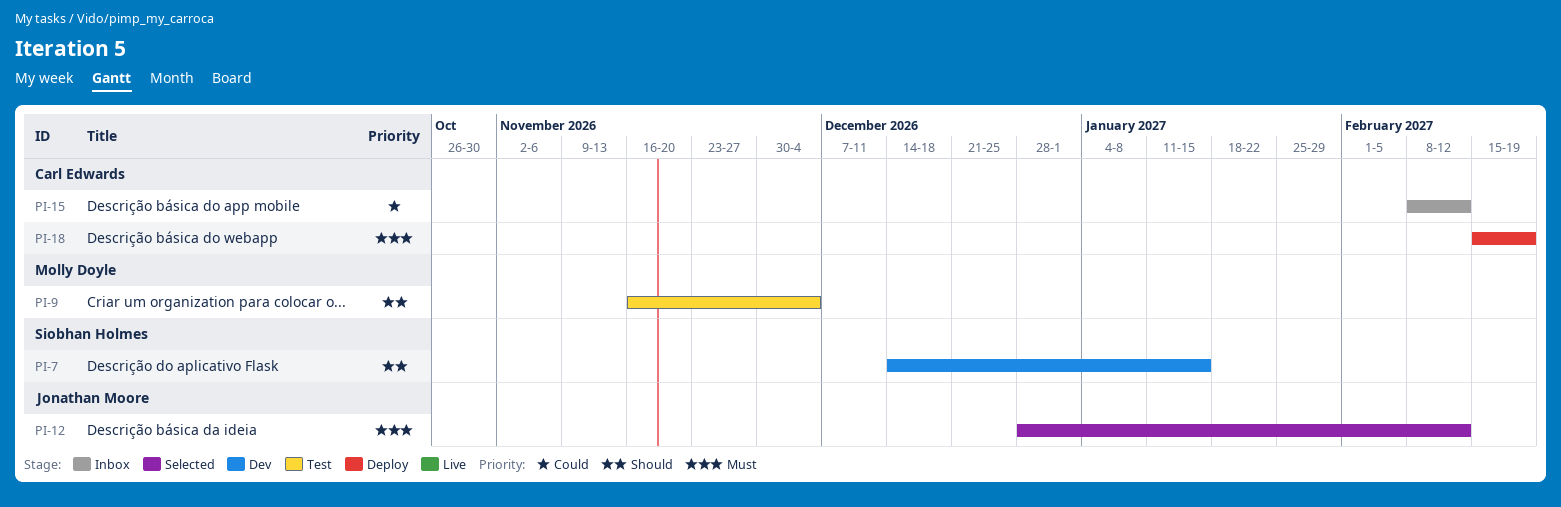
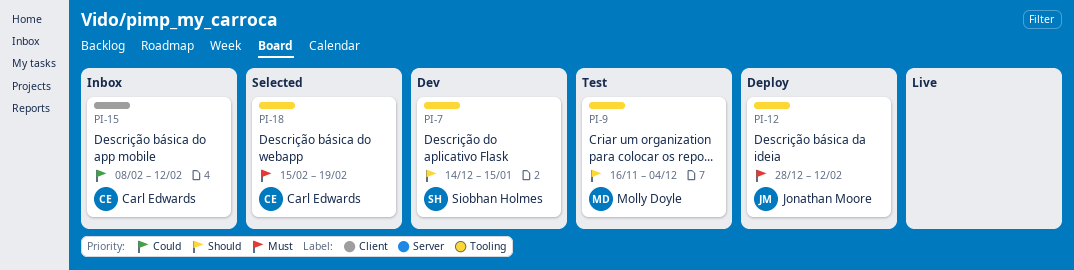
PI-12, status: Selected -> Deploy
PI-18, status: Deploy -> Selected

